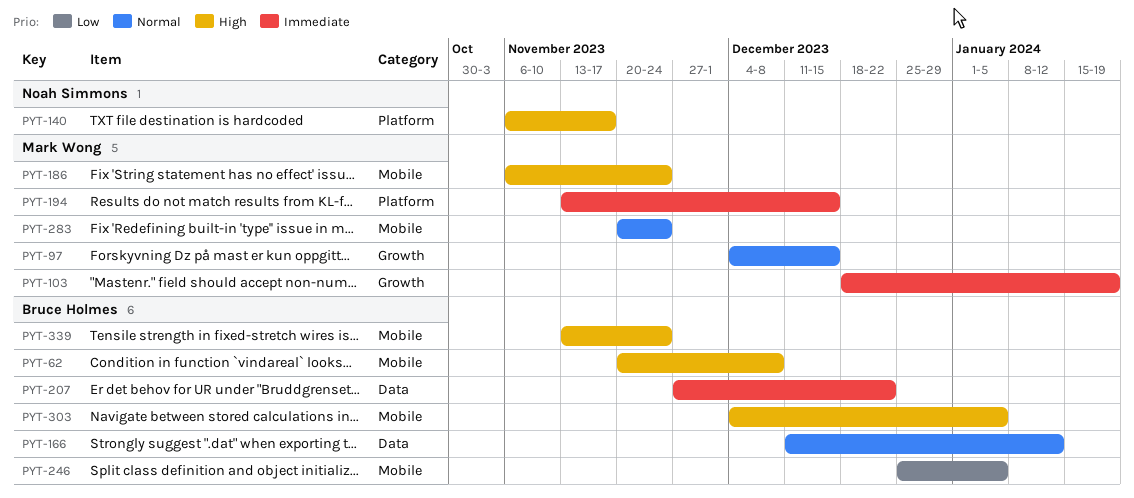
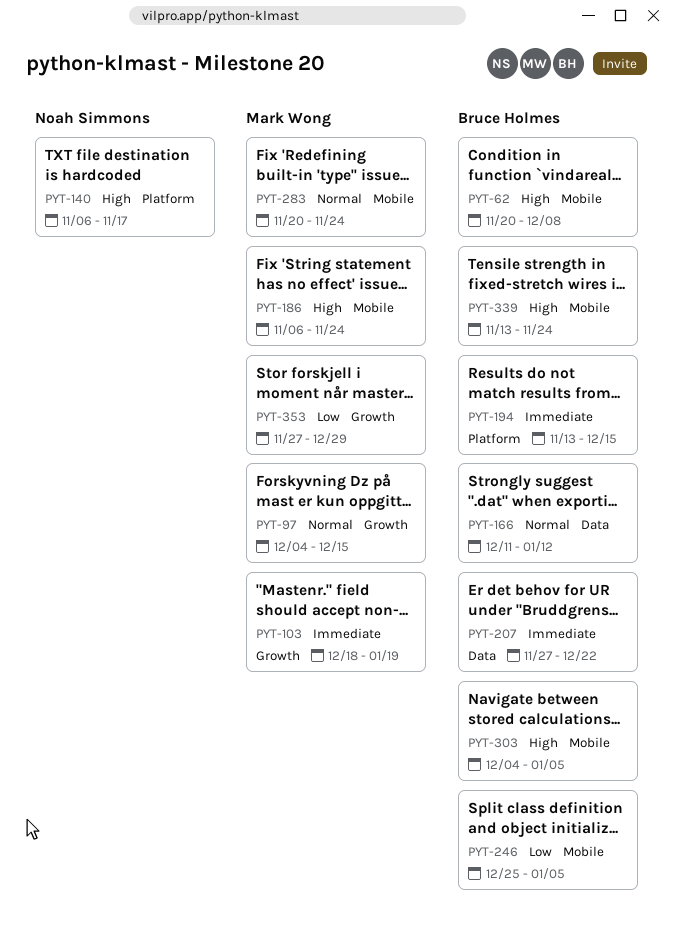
PYT-194, owner: Mark Wong -> Bruce Holmes
PYT-353: none -> present

